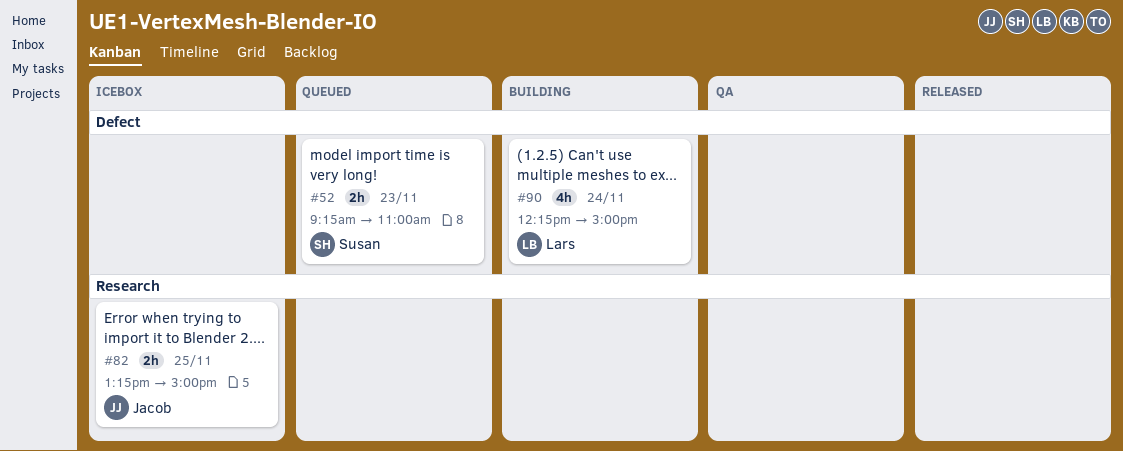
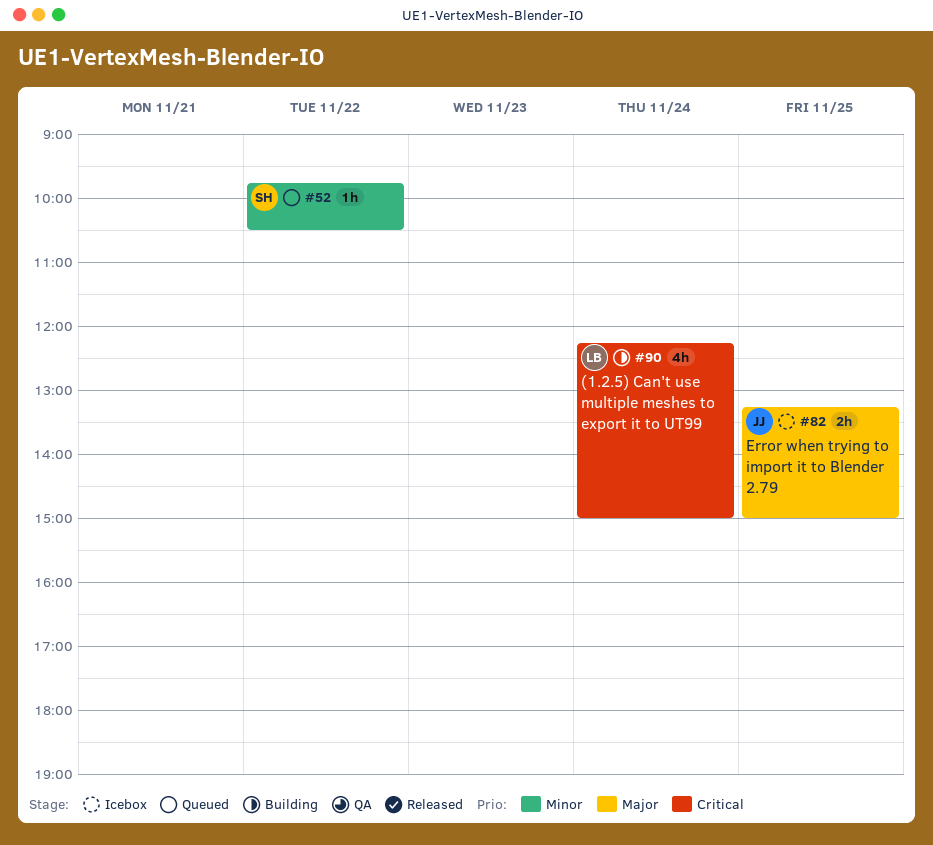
#52, estimate: 2h -> 1h
#52, day: Nov 23 -> Nov 22
#52, begins: 09:15 -> 09:45
#52, ends: 11:00 -> 10:30

